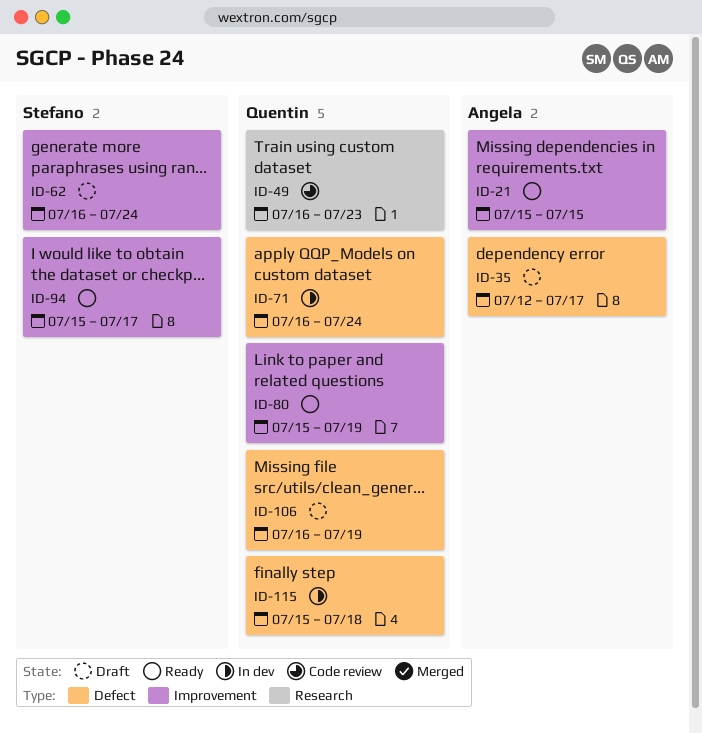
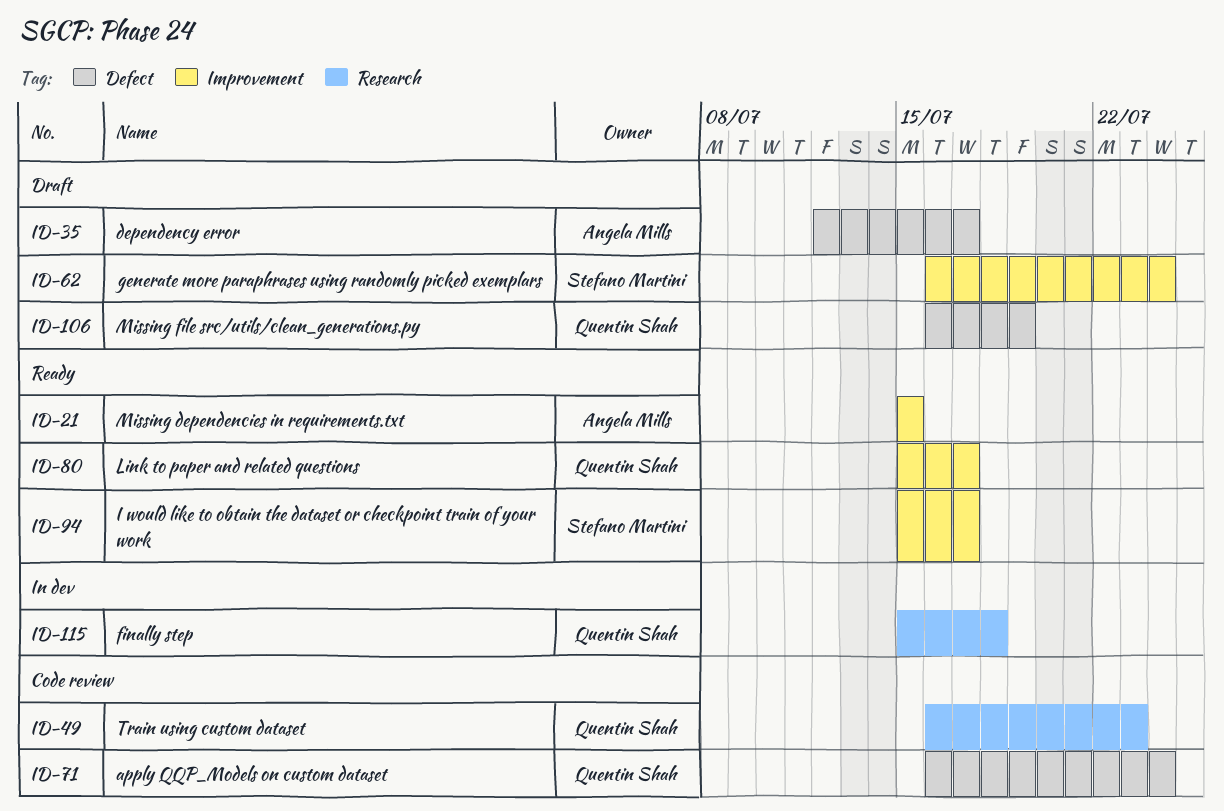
ID-71, status: In dev -> Code review
ID-80, due: Jul 19 -> Jul 17
ID-115, label: Defect -> Research

